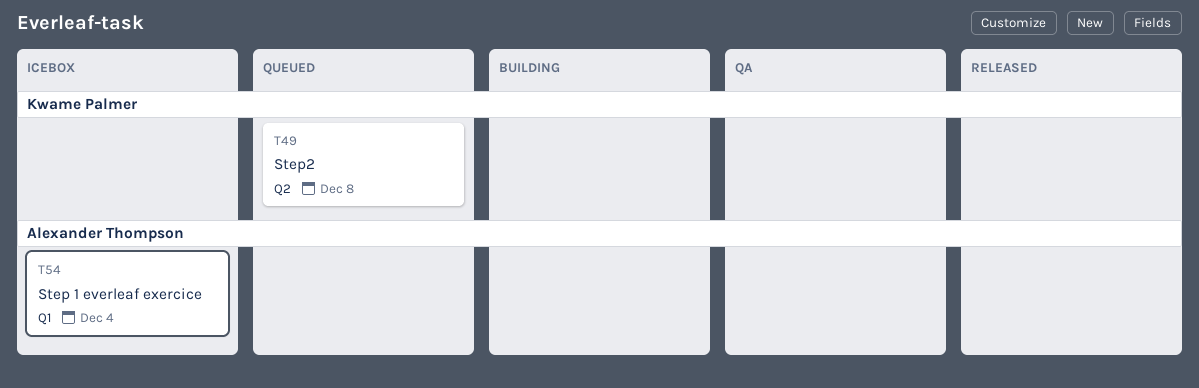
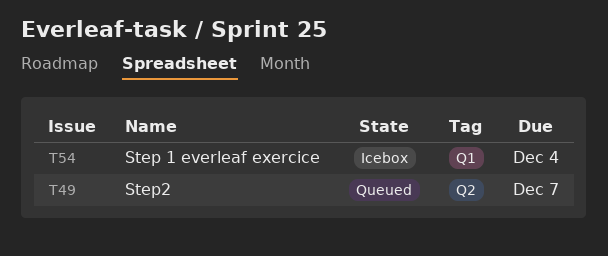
T49, due: Dec 8 -> Dec 7

